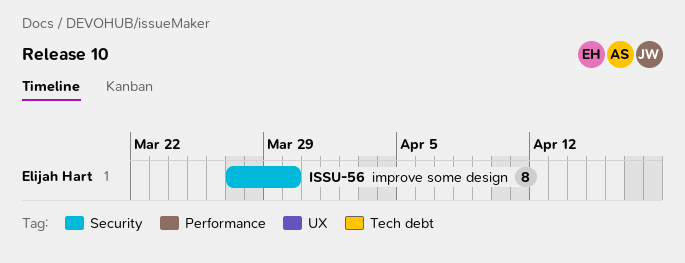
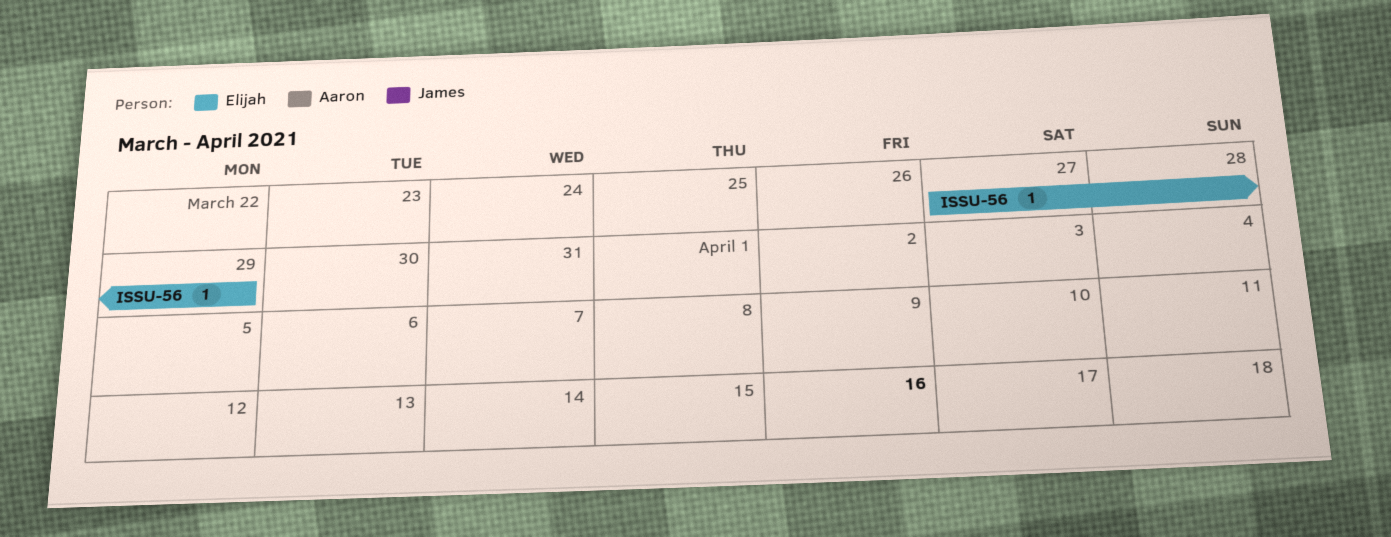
ISSU-56, estimate: 8 -> 1
ISSU-56, due: Mar 30 -> Mar 29

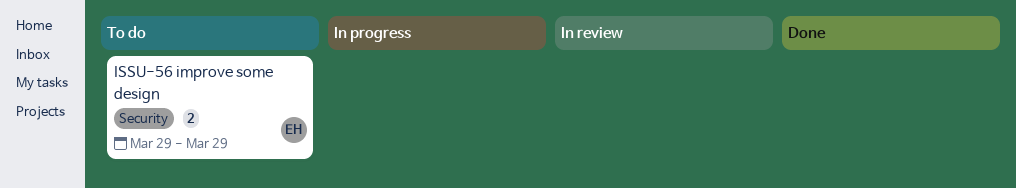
ISSU-56, estimate: 1 -> 2
ISSU-56, start: Mar 27 -> Mar 29

